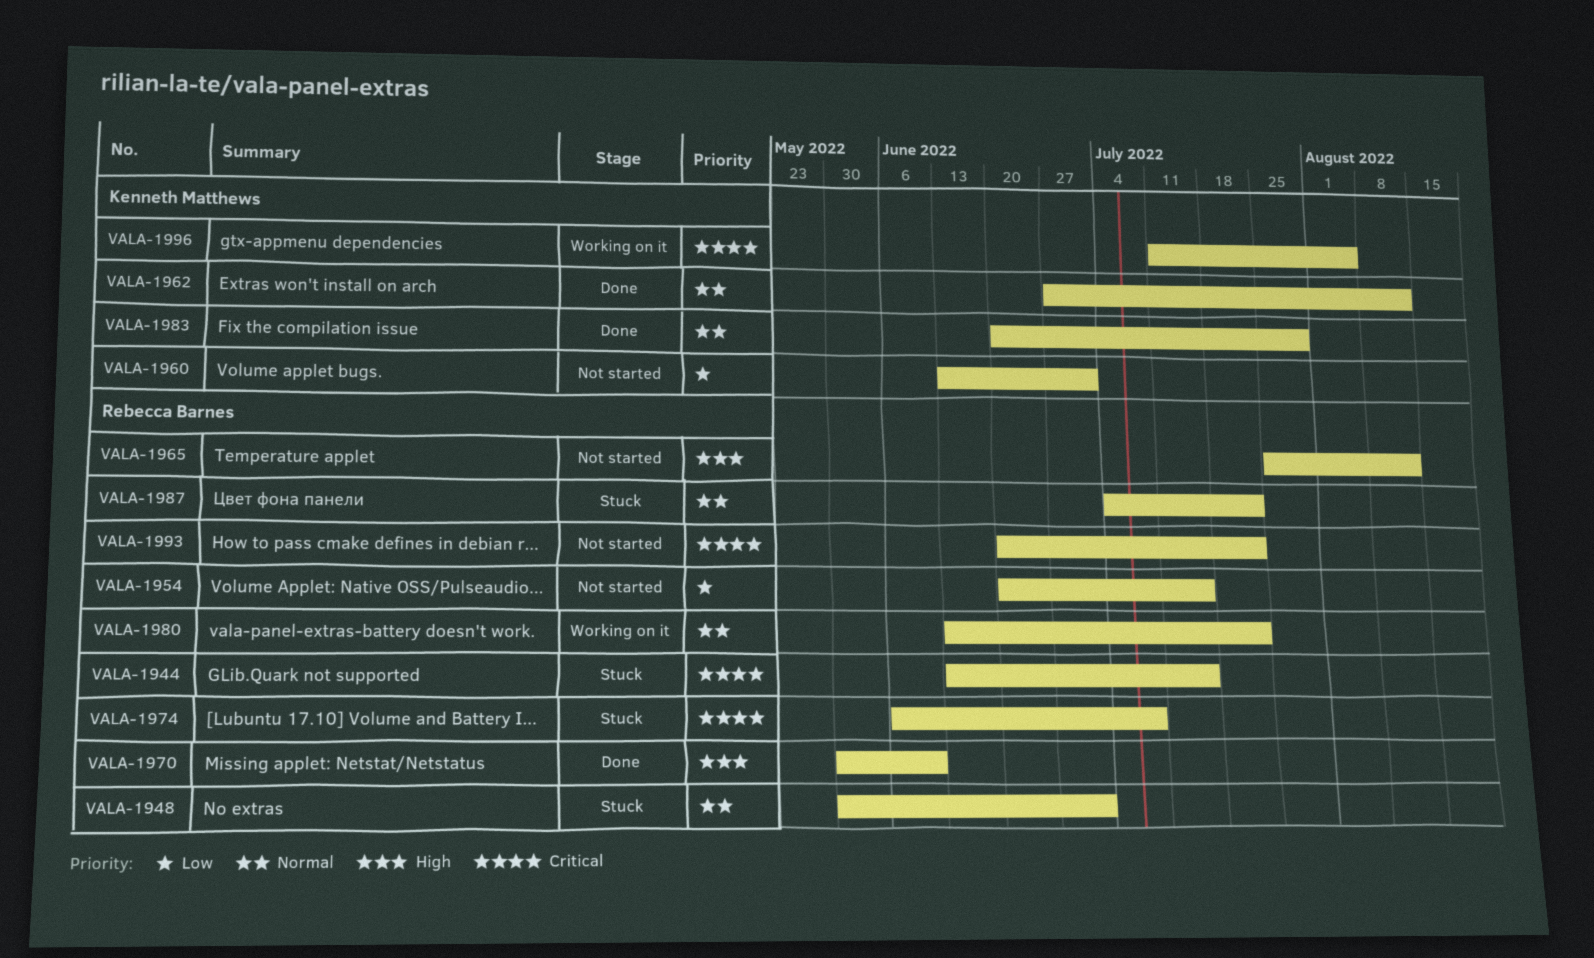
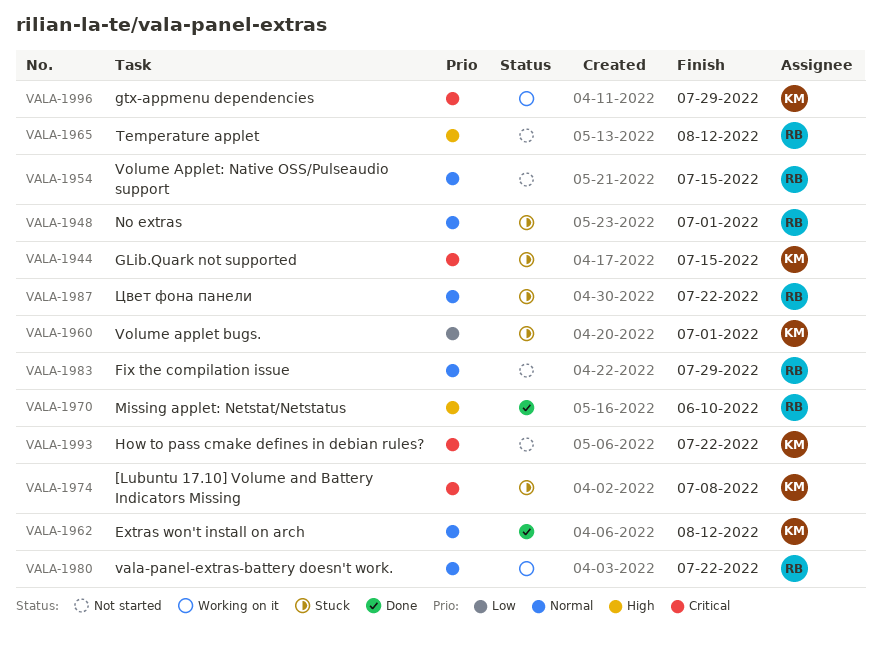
VALA-1944, owner: Rebecca Barnes -> Kenneth Matthews
VALA-1954, priority: Low -> Normal
VALA-1960, status: Not started -> Stuck
VALA-1974, owner: Rebecca Barnes -> Kenneth Matthews
VALA-1983, status: Done -> Not started
VALA-1983, owner: Kenneth Matthews -> Rebecca Barnes
VALA-1993, owner: Rebecca Barnes -> Kenneth Matthews
VALA-1996, due: Aug 5 -> Jul 29

